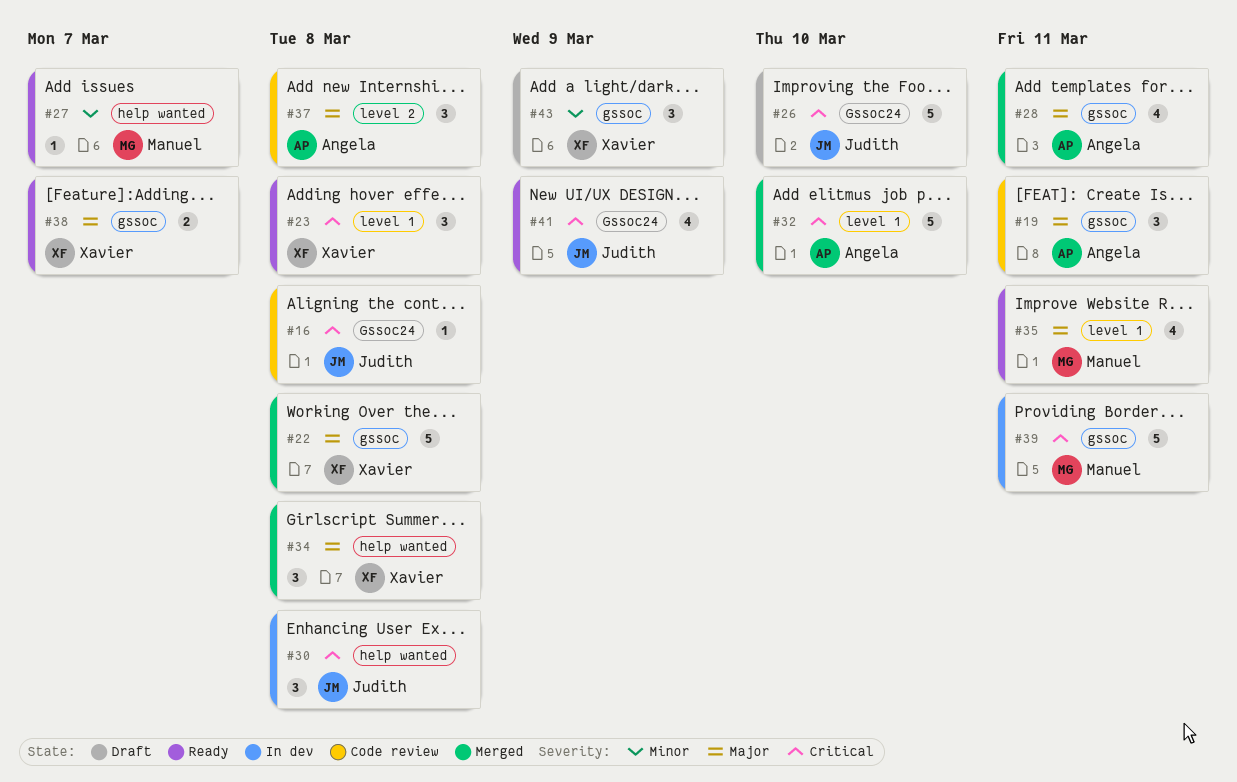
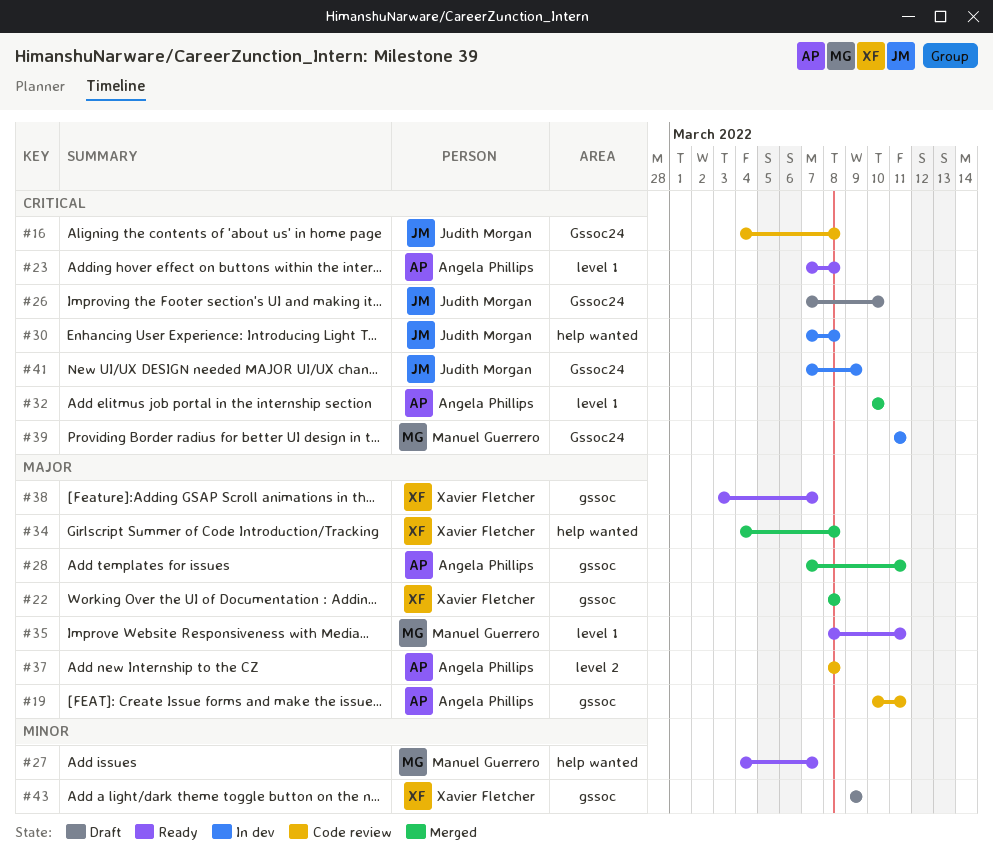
#23, owner: Xavier Fletcher -> Angela Phillips
#39, label: gssoc -> Gssoc24
#41, status: Ready -> In dev

